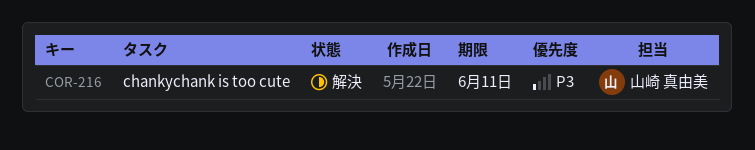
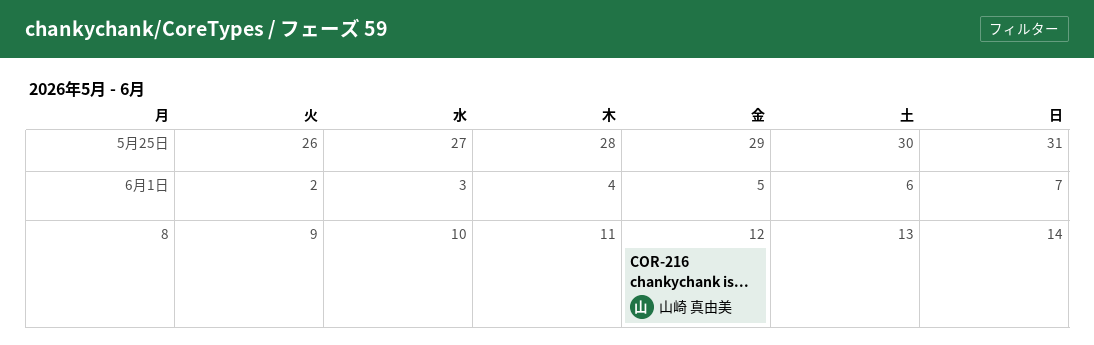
COR-216, due: Jun 11 -> Jun 12

